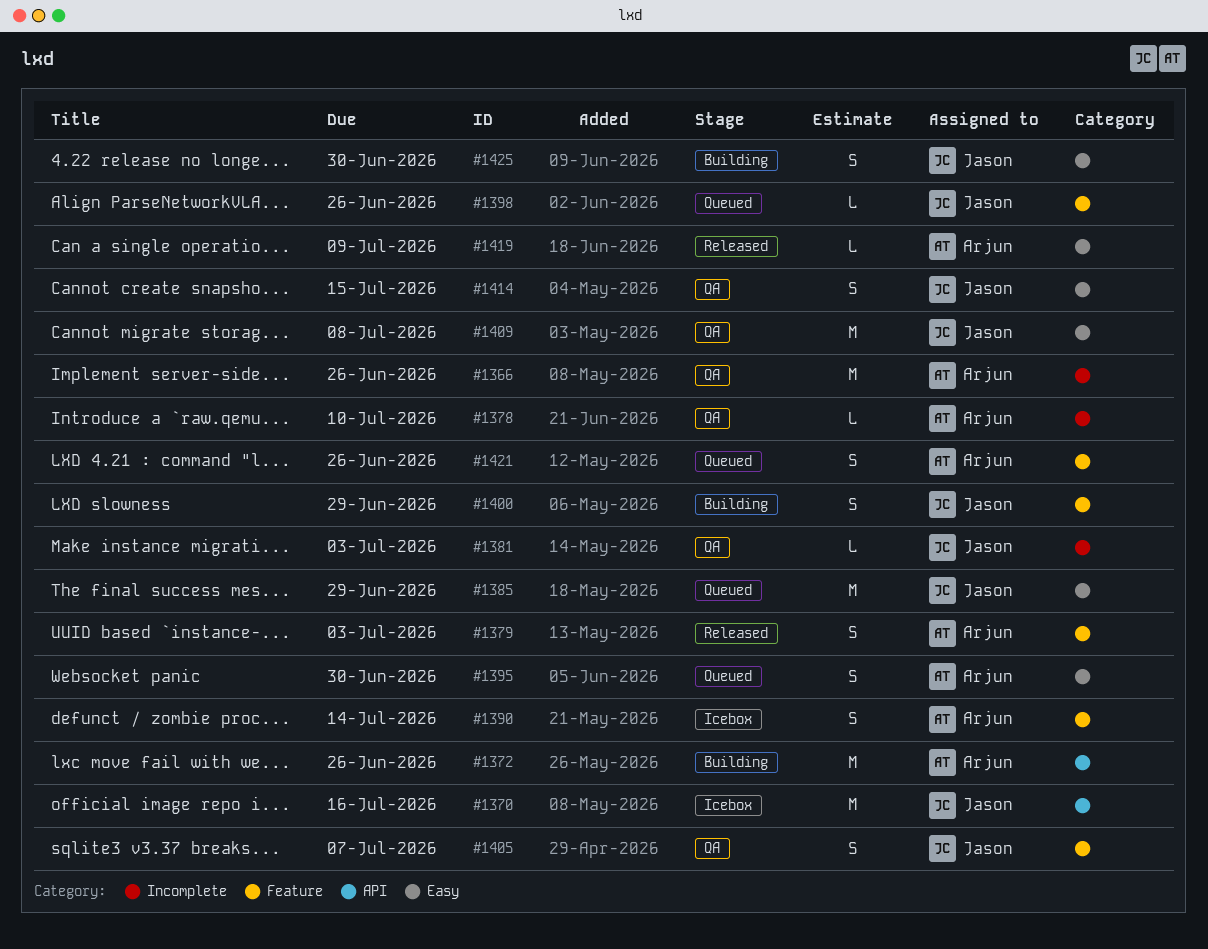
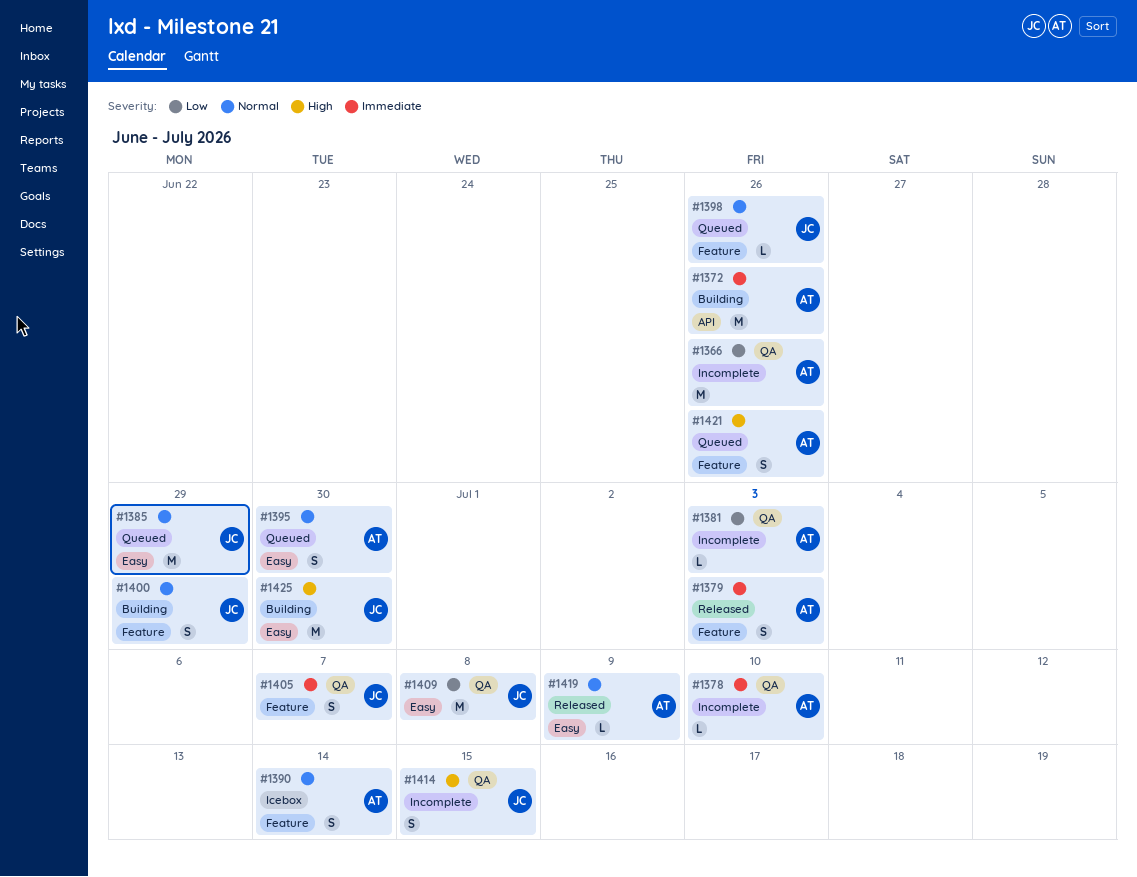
#1370: present -> none
#1381, owner: Jason -> Arjun
#1414, label: Easy -> Incomplete
#1425, estimate: S -> M

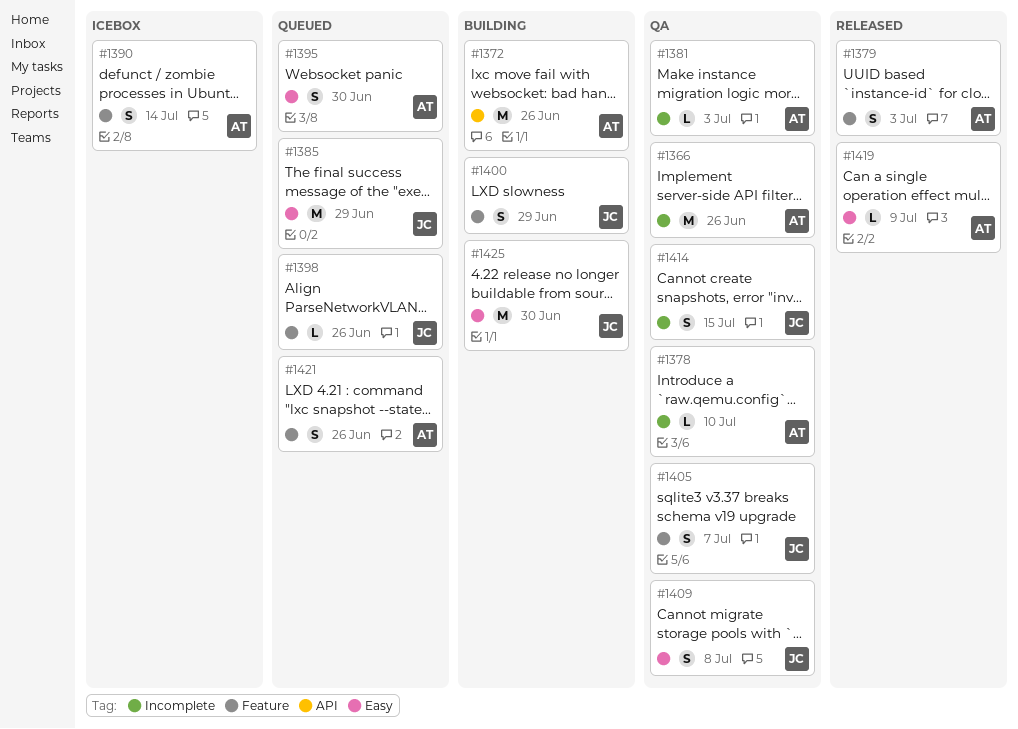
#1409, estimate: M -> S

